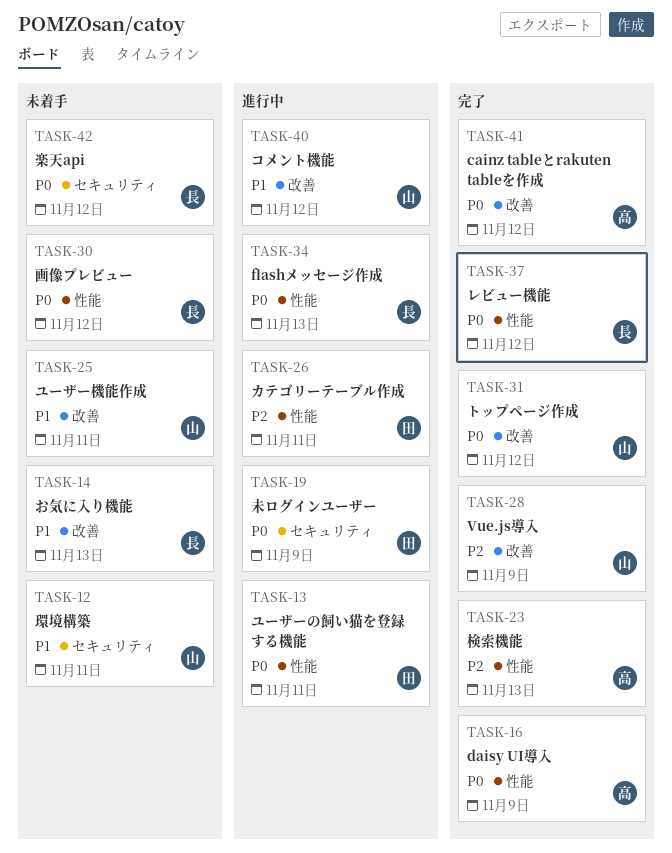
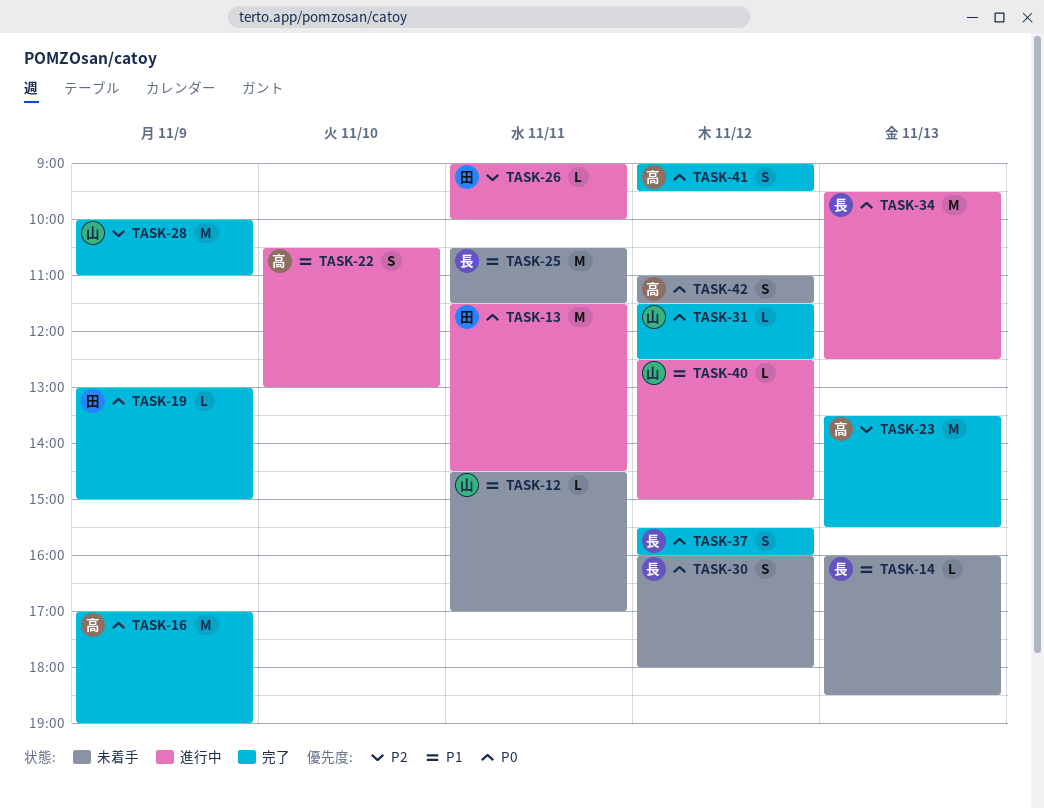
TASK-19, status: 進行中 -> 完了
TASK-22: none -> present
TASK-25, owner: 山 -> 長
TASK-42, owner: 長 -> 高

